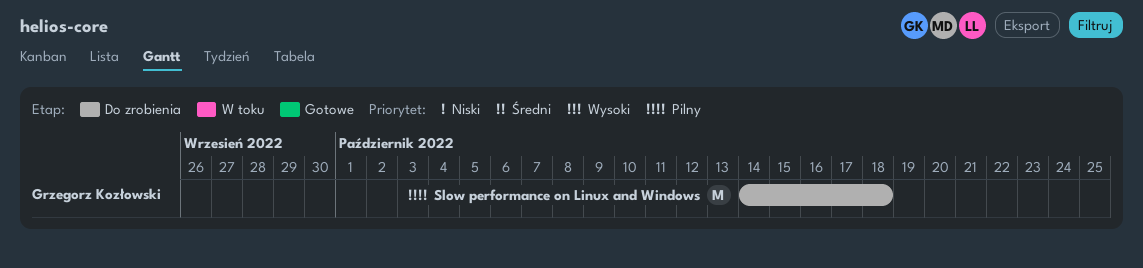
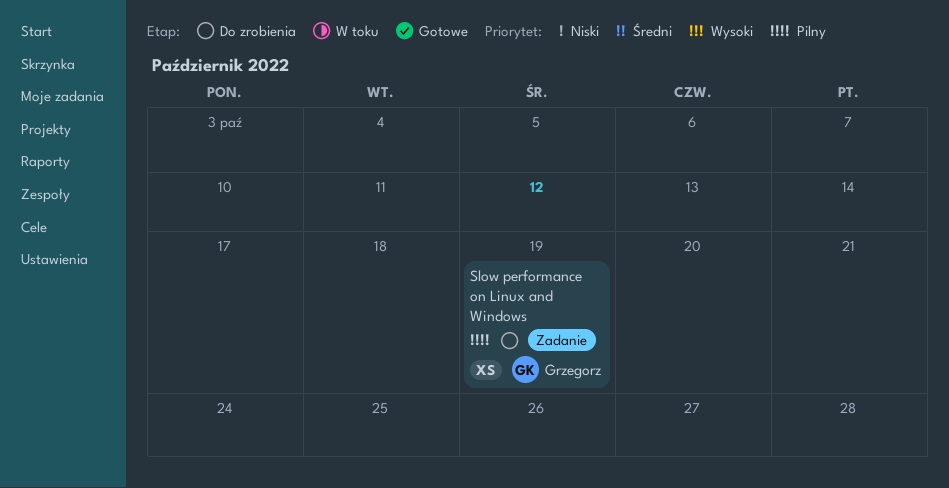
Slow performance on Linux and Windows, estimate: M -> XS
Slow performance on Linux and Windows, due: Oct 18 -> Oct 19

